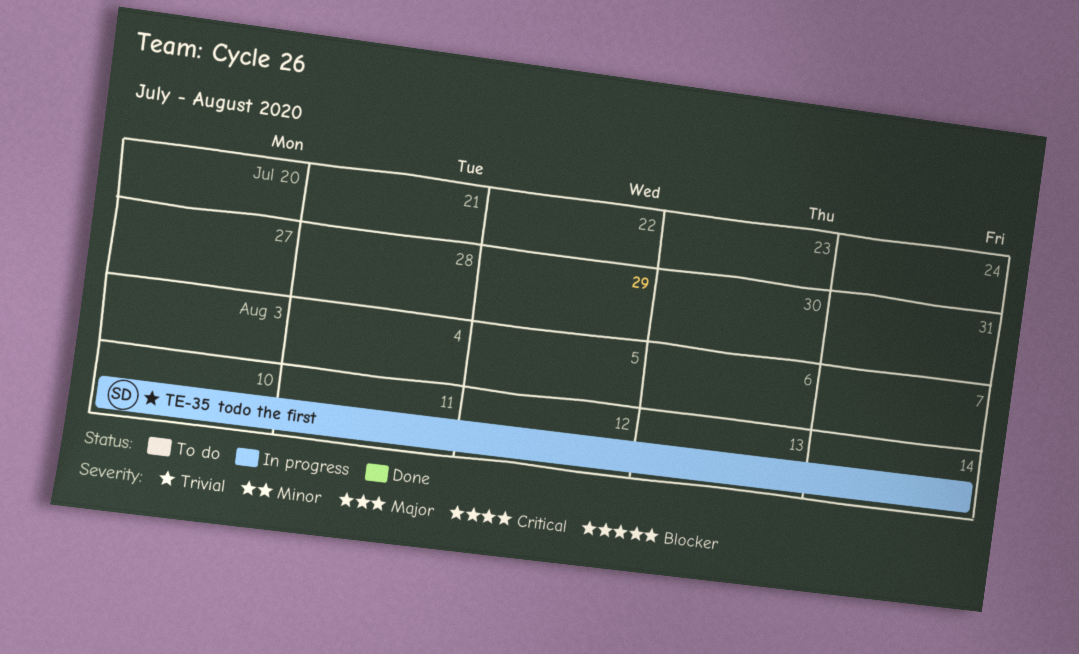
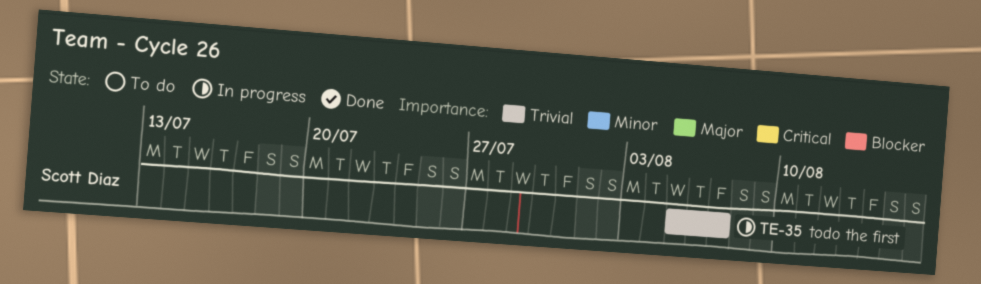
TE-35, start: Aug 10 -> Aug 5
TE-35, due: Aug 14 -> Aug 7

